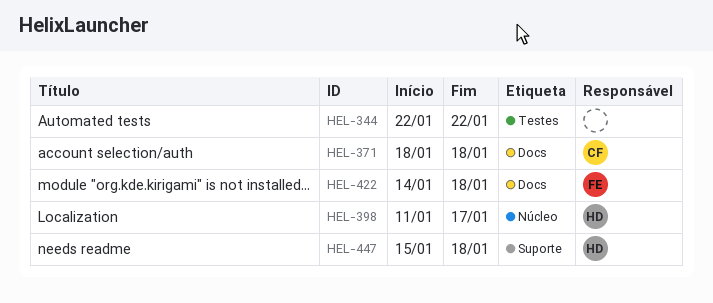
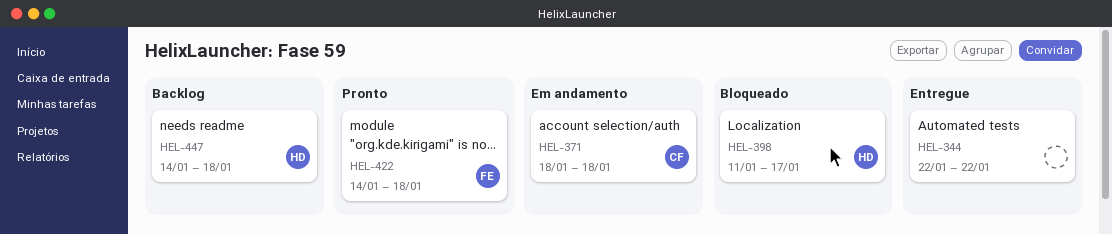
HEL-447, start: Jan 15 -> Jan 14

